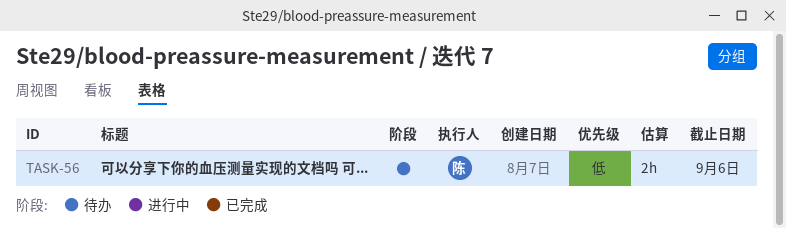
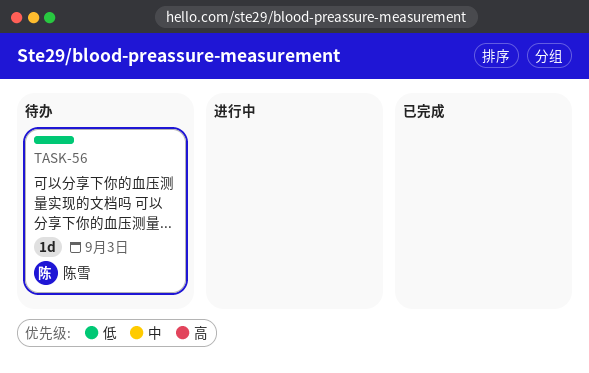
TASK-56, estimate: 2h -> 1d
TASK-56, due: Sep 6 -> Sep 3

